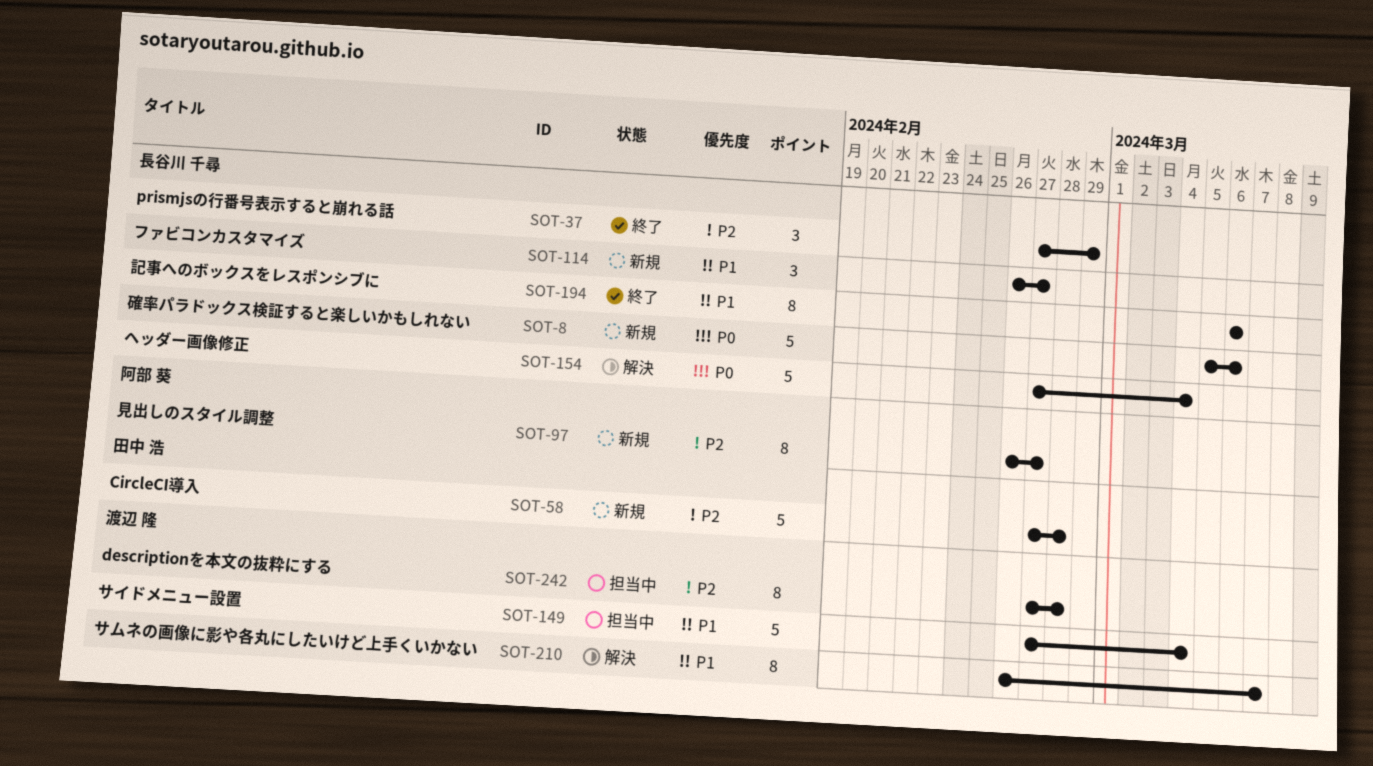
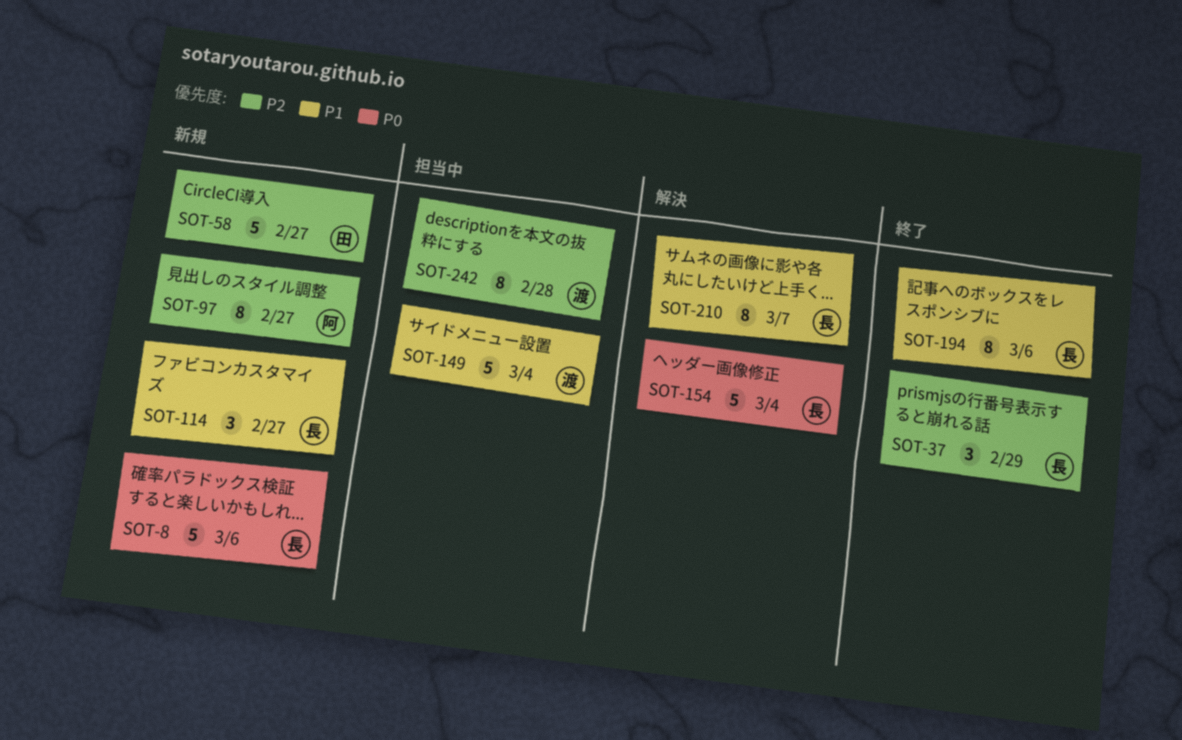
SOT-58, due: Feb 28 -> Feb 27
SOT-210, owner: 渡辺 隆 -> 長谷川 千尋

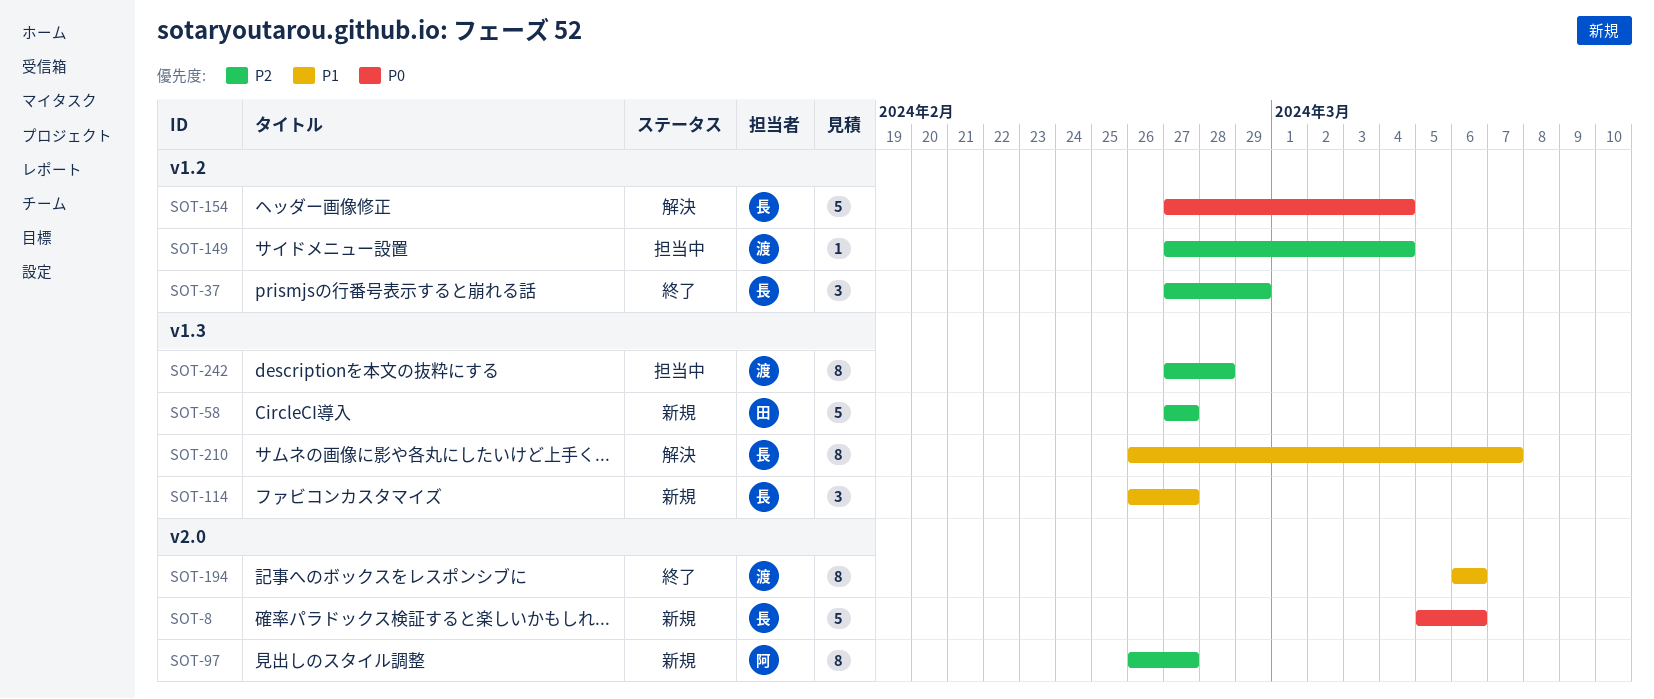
SOT-149, priority: P1 -> P2
SOT-149, estimate: 5 -> 1
SOT-194, owner: 長 -> 渡

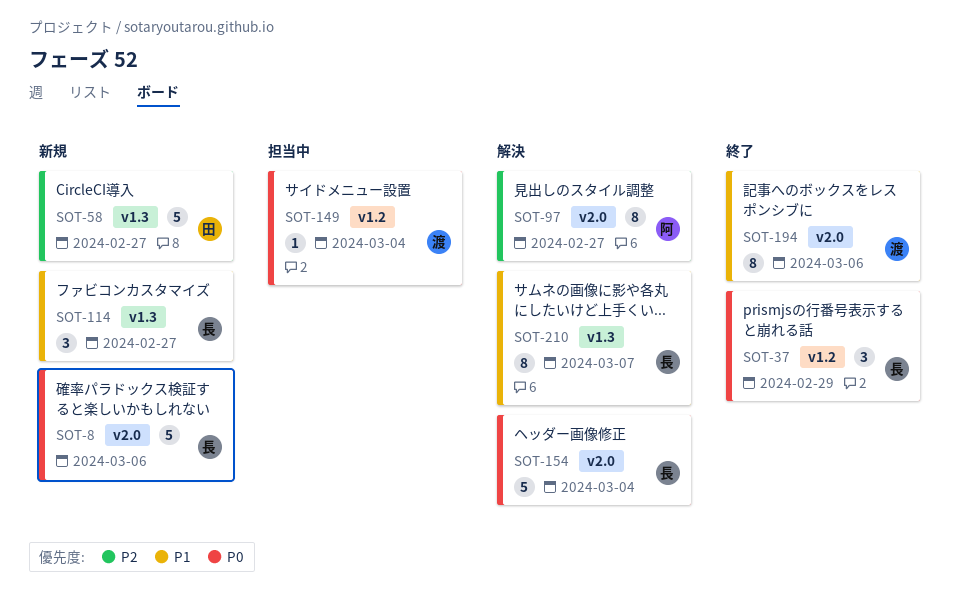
SOT-37, priority: P2 -> P0
SOT-97, status: 新規 -> 解決
SOT-149, priority: P2 -> P0
SOT-154, label: v1.2 -> v2.0
SOT-242: present -> none

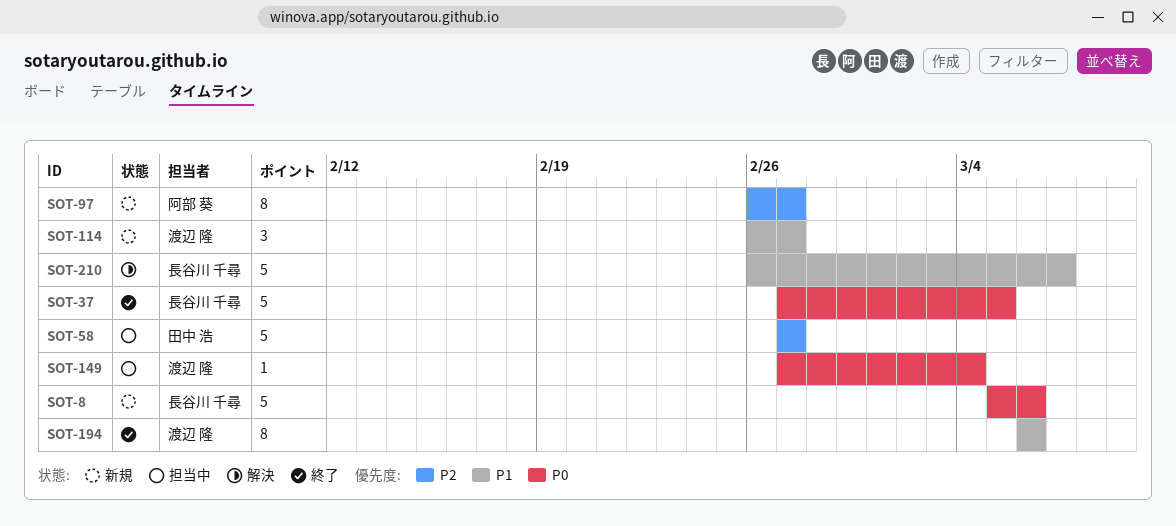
SOT-37, estimate: 3 -> 5
SOT-37, due: Feb 29 -> Mar 5
SOT-58, status: 新規 -> 担当中
SOT-97, status: 解決 -> 新規
SOT-114, owner: 長谷川 千尋 -> 渡辺 隆
SOT-154: present -> none
SOT-210, estimate: 8 -> 5

